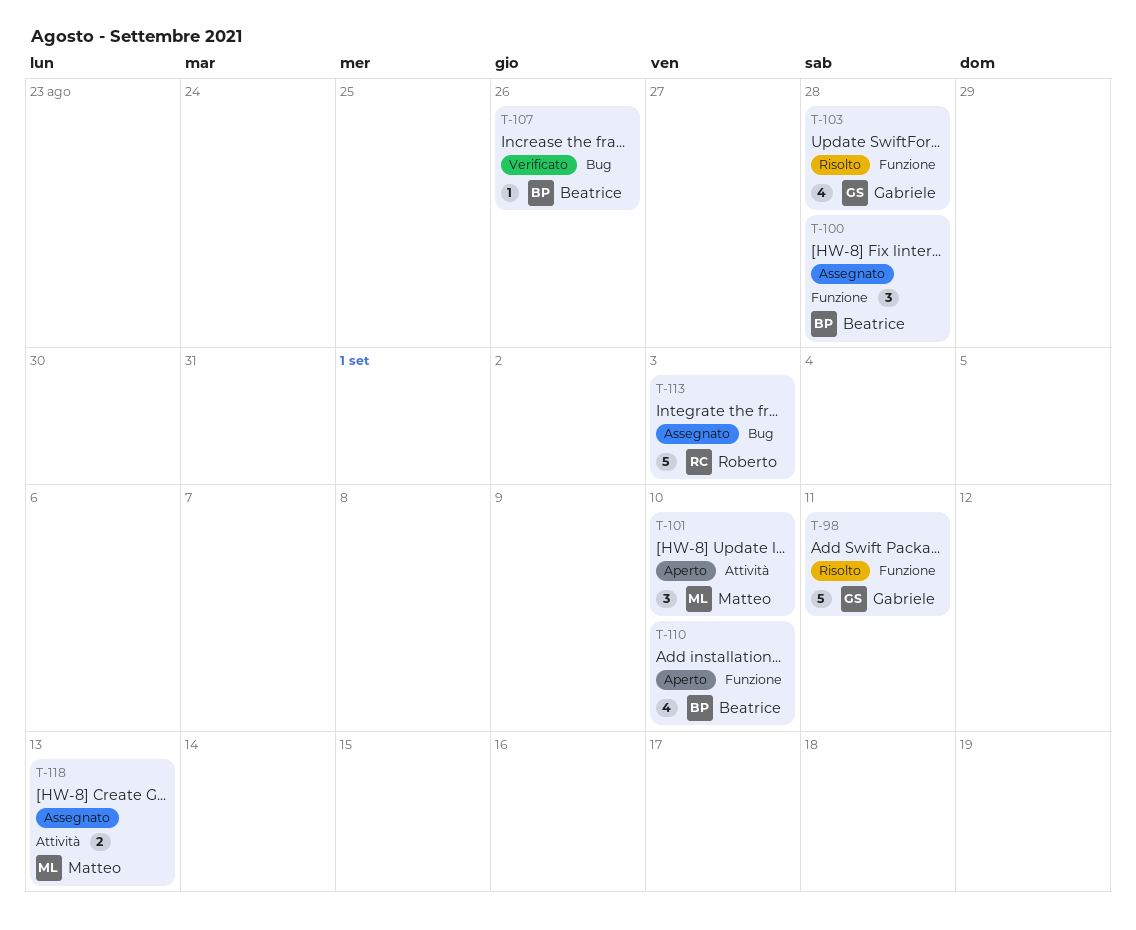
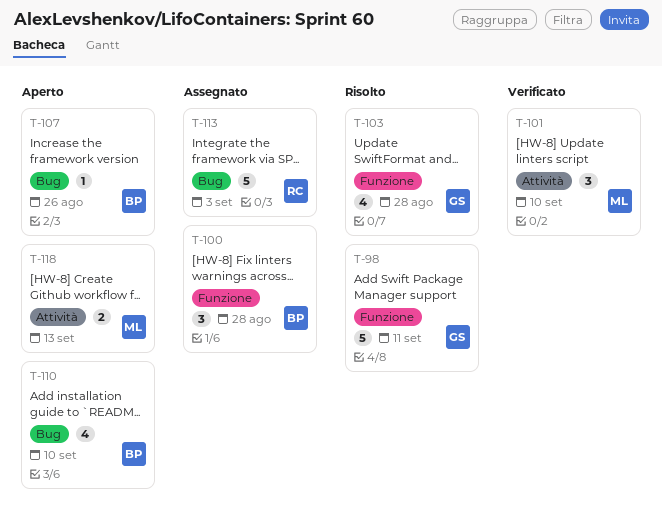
T-101, status: Aperto -> Verificato
T-107, status: Verificato -> Aperto
T-110, label: Funzione -> Bug
T-118, status: Assegnato -> Aperto

